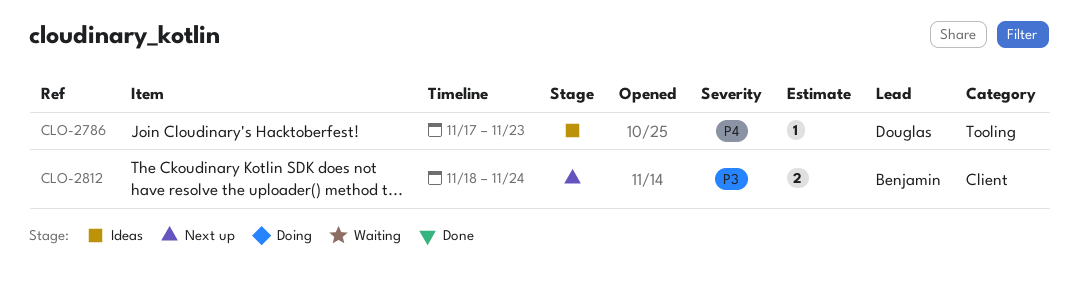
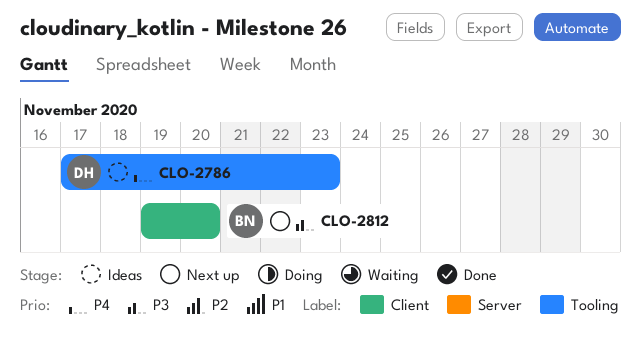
CLO-2812, start: Nov 18 -> Nov 19
CLO-2812, due: Nov 24 -> Nov 20

